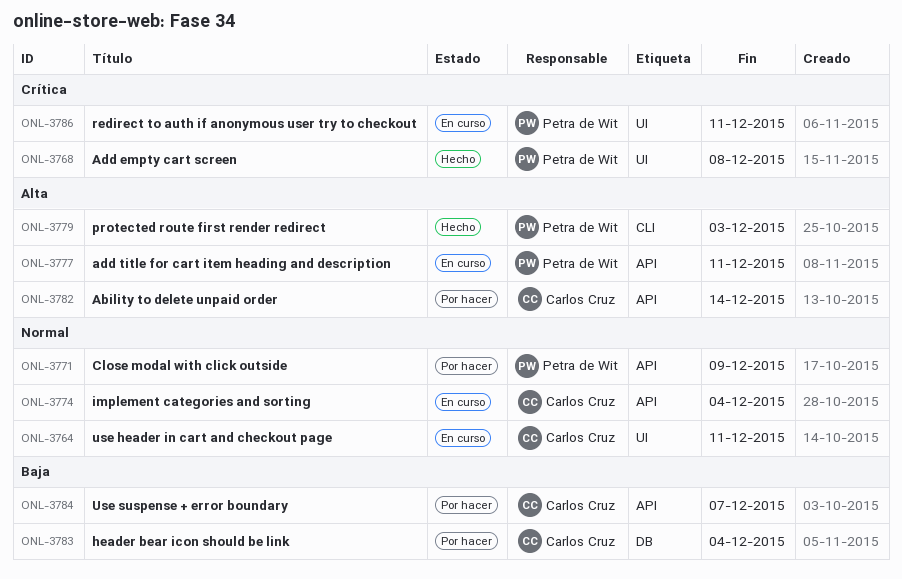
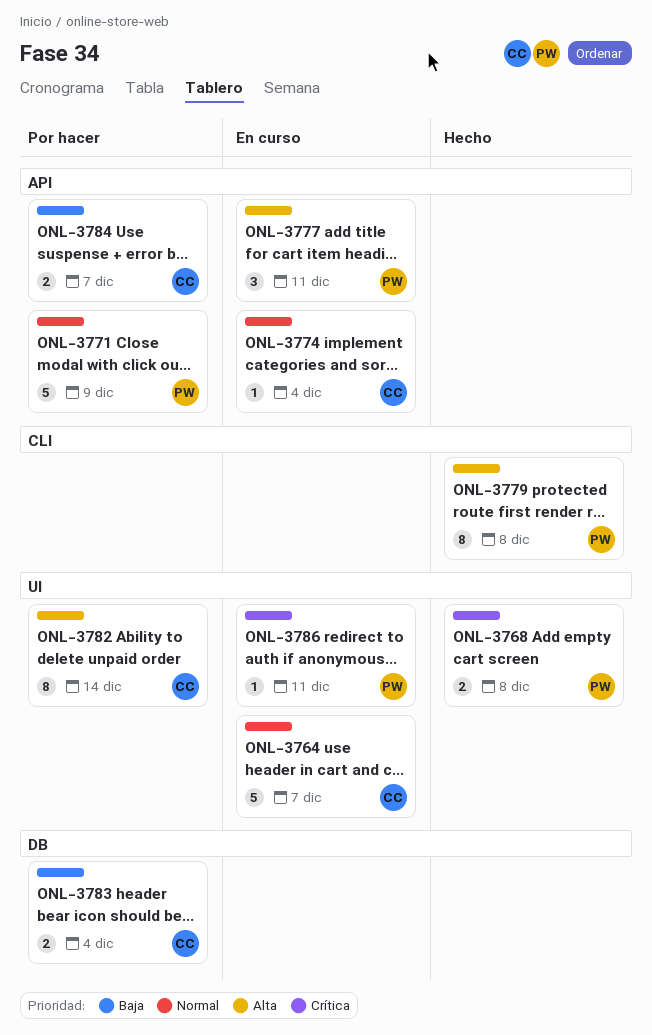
ONL-3764, due: Dec 11 -> Dec 7
ONL-3779, due: Dec 3 -> Dec 8
ONL-3782, label: API -> UI

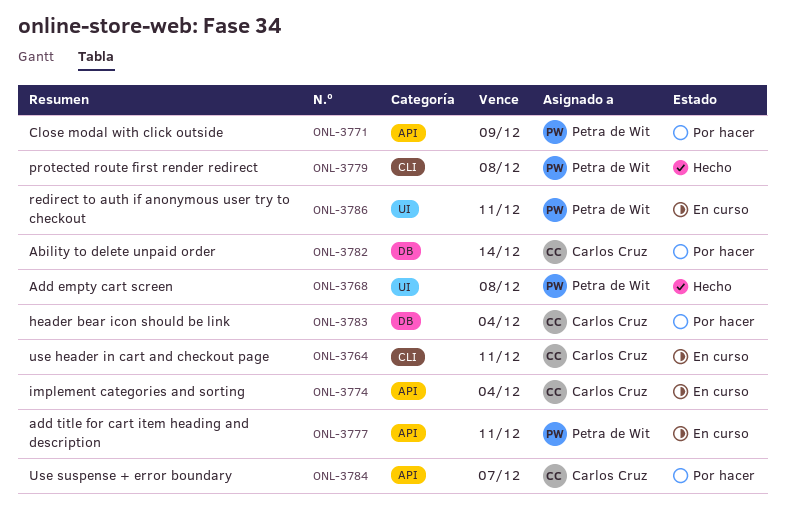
ONL-3764, label: UI -> CLI
ONL-3764, due: Dec 7 -> Dec 11
ONL-3782, label: UI -> DB

